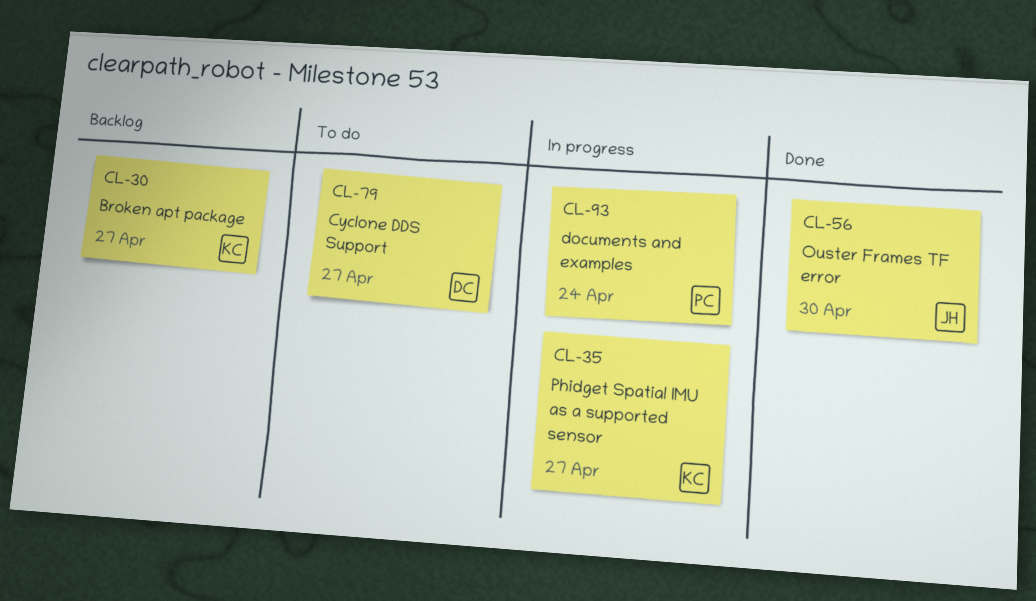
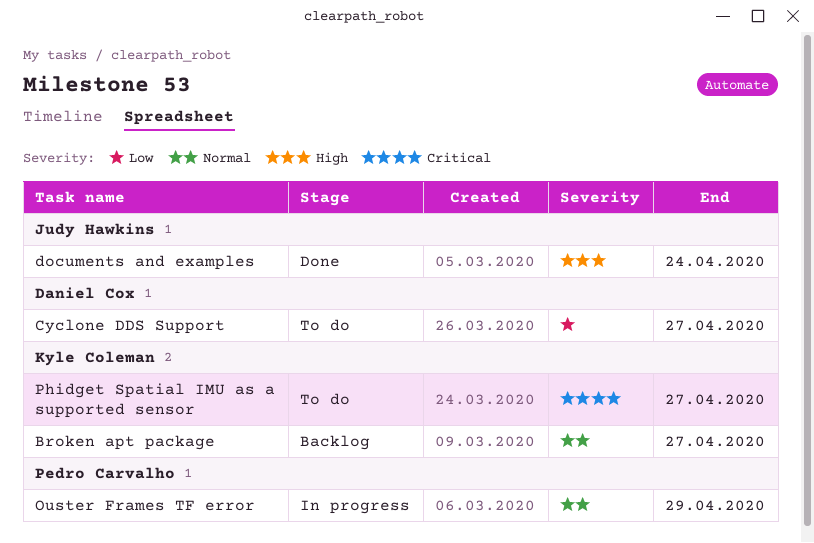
documents and examples, status: In progress -> Done
documents and examples, owner: Pedro Carvalho -> Judy Hawkins
Ouster Frames TF error, status: Done -> In progress
Ouster Frames TF error, owner: Judy Hawkins -> Pedro Carvalho
Ouster Frames TF error, due: Apr 30 -> Apr 29
Phidget Spatial IMU as a supported sensor, status: In progress -> To do

